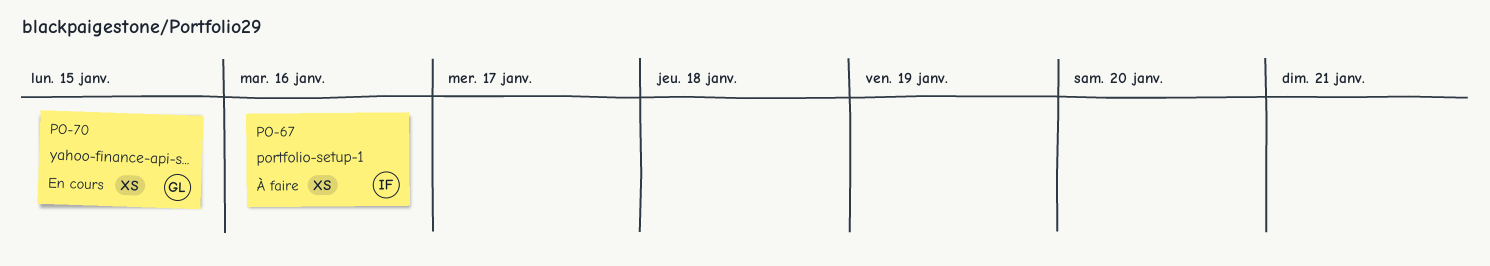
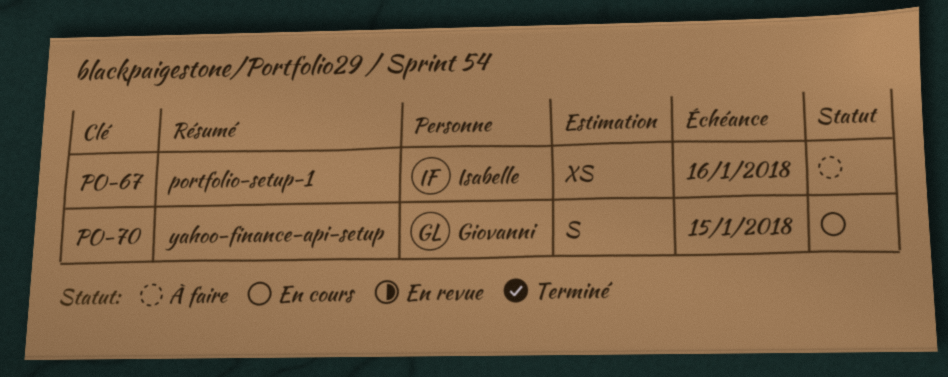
PO-70, estimate: XS -> S

